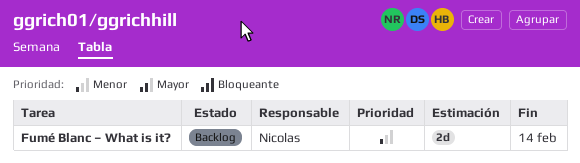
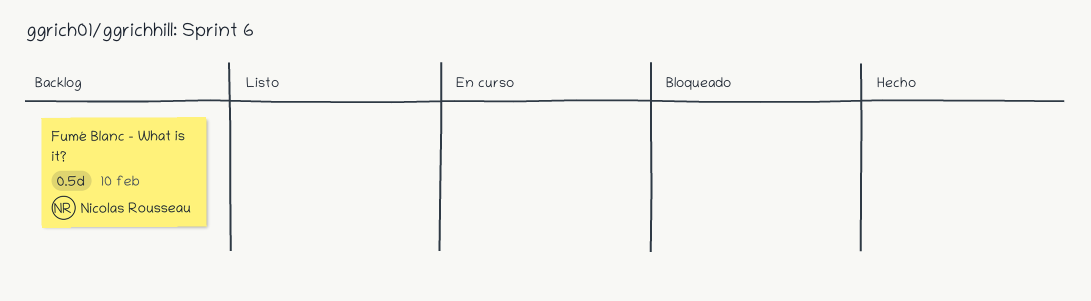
Fumé Blanc – What is it?, estimate: 2d -> 0.5d
Fumé Blanc – What is it?, due: Feb 14 -> Feb 10

